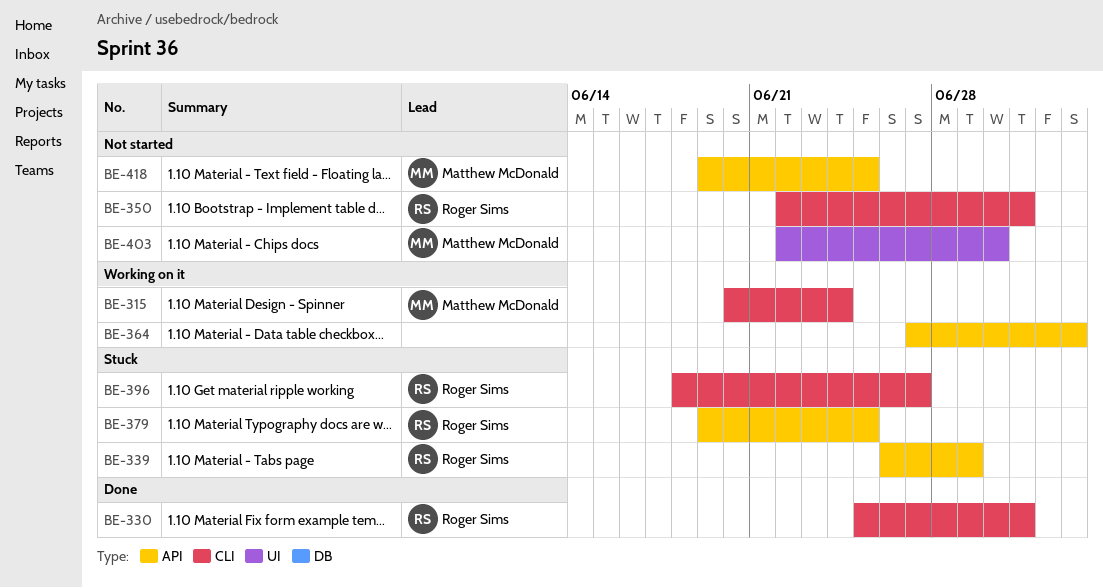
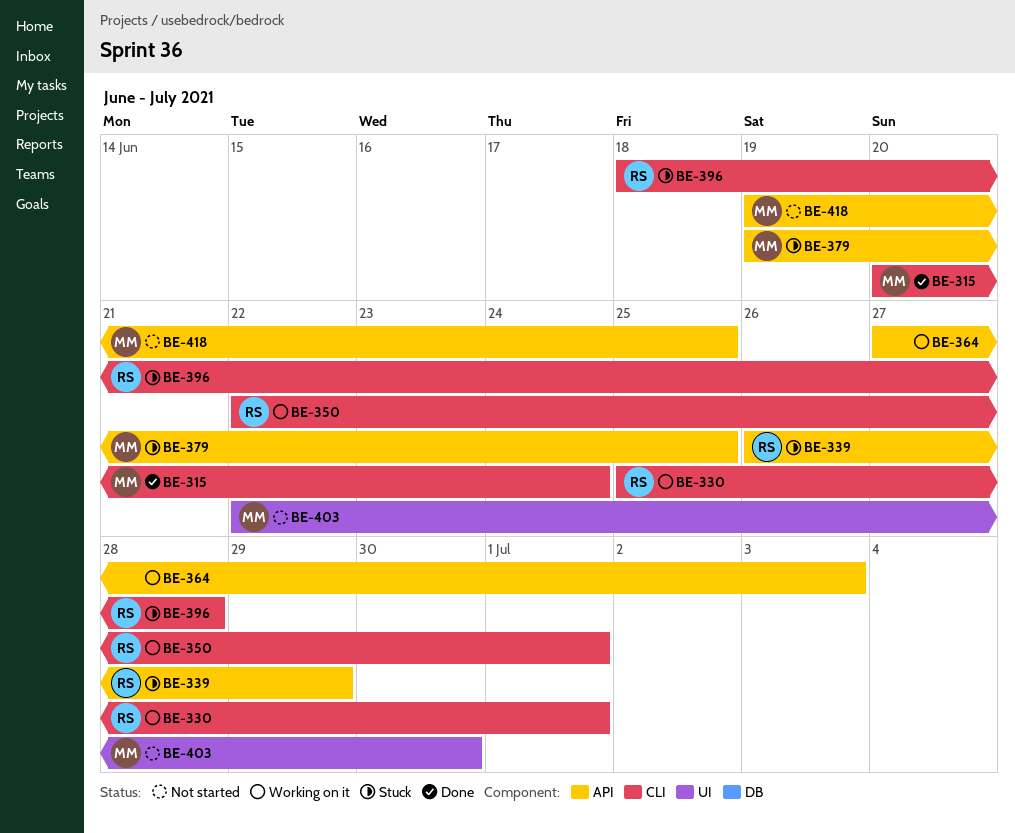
BE-315, status: Working on it -> Done
BE-330, status: Done -> Working on it
BE-350, status: Not started -> Working on it
BE-379, owner: Roger Sims -> Matthew McDonald
BE-396, due: Jun 27 -> Jun 28

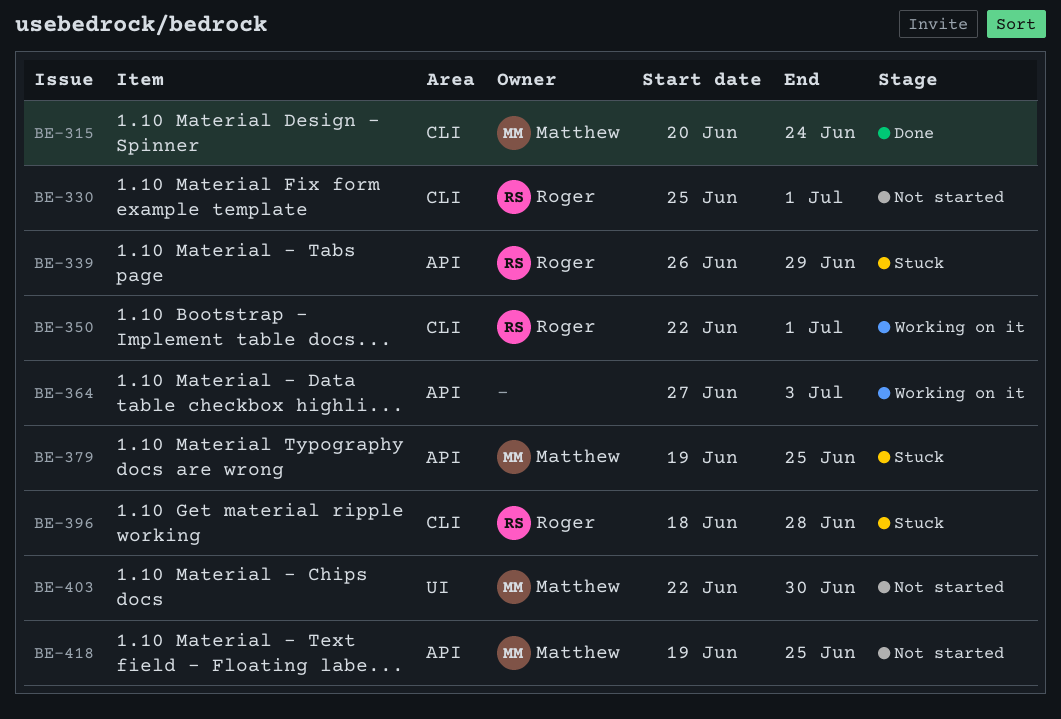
BE-330, status: Working on it -> Not started

